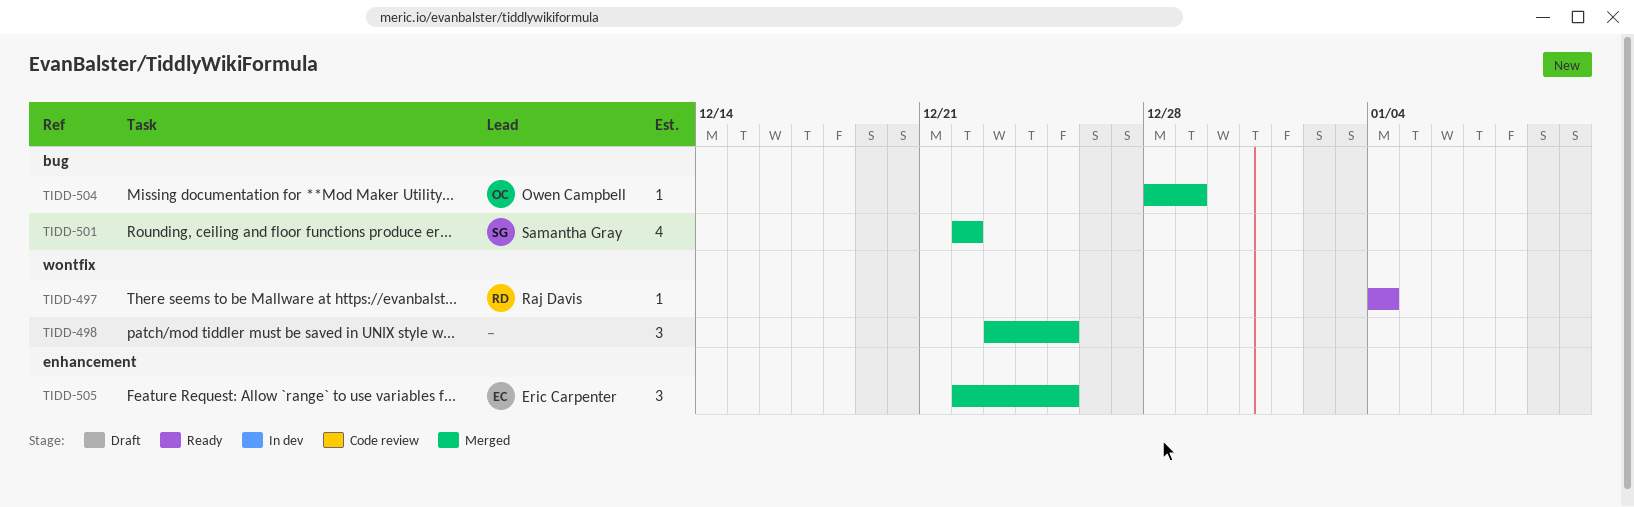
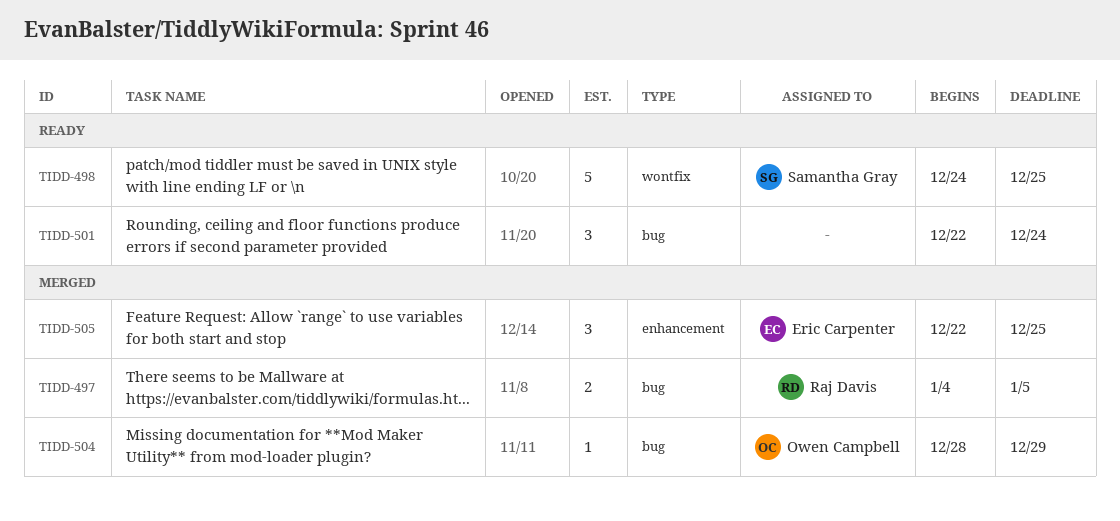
TIDD-497, status: Ready -> Merged
TIDD-497, label: wontfix -> bug
TIDD-497, estimate: 1 -> 2
TIDD-497, due: Jan 4 -> Jan 5
TIDD-498, status: Merged -> Ready
TIDD-498, owner: none -> Samantha Gray
TIDD-498, estimate: 3 -> 5
TIDD-498, start: Dec 23 -> Dec 24
TIDD-501, status: Merged -> Ready
TIDD-501, owner: Samantha Gray -> none
TIDD-501, estimate: 4 -> 3
TIDD-501, due: Dec 22 -> Dec 24

